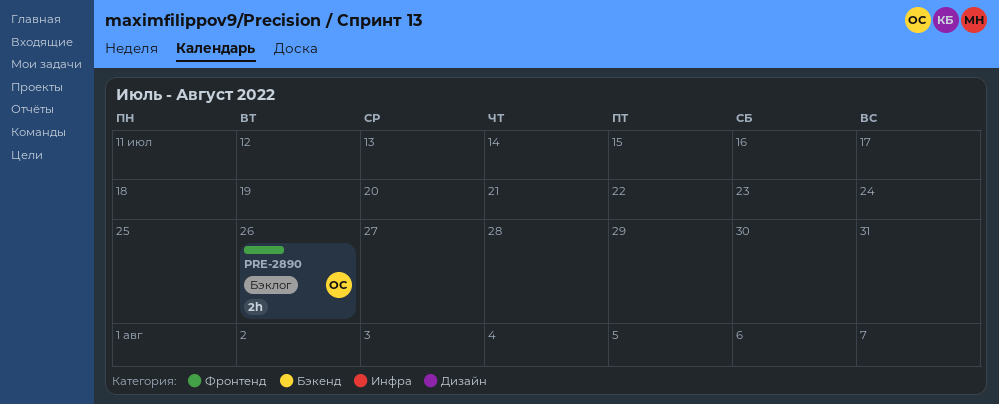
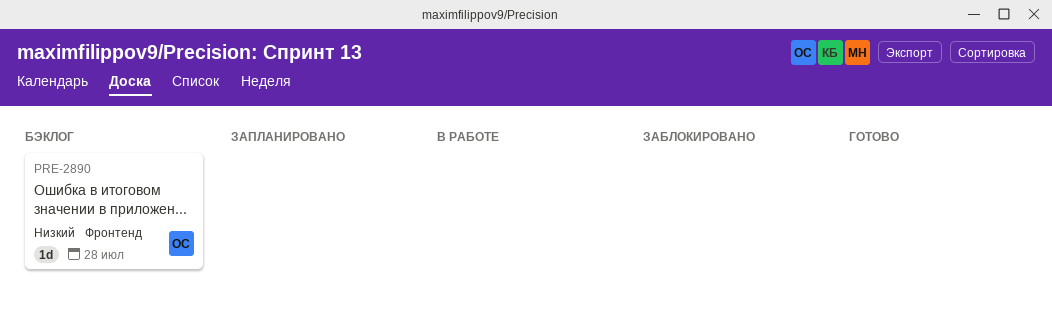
PRE-2890, estimate: 2h -> 1d
PRE-2890, due: Jul 26 -> Jul 28

